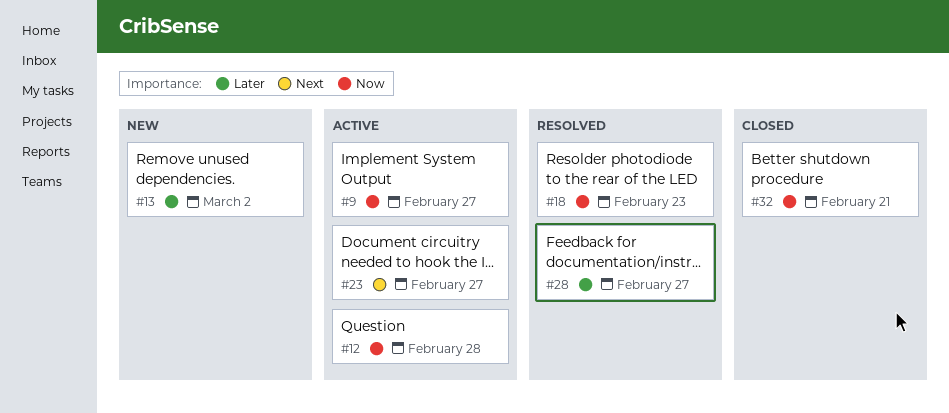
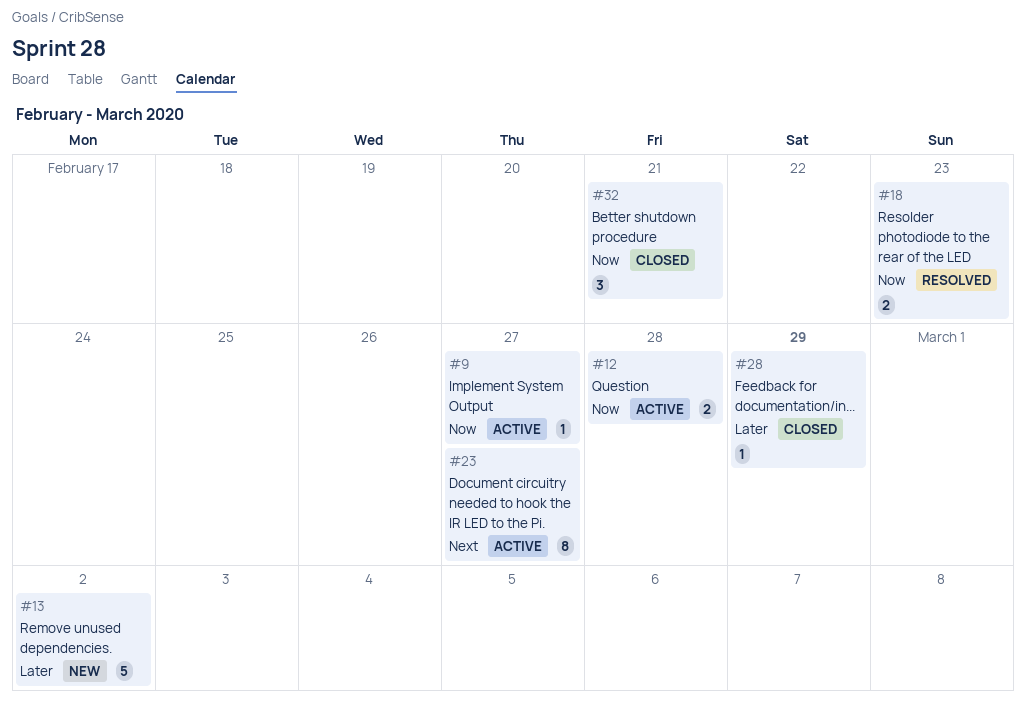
#28, status: Resolved -> Closed
#28, due: Feb 27 -> Feb 29

